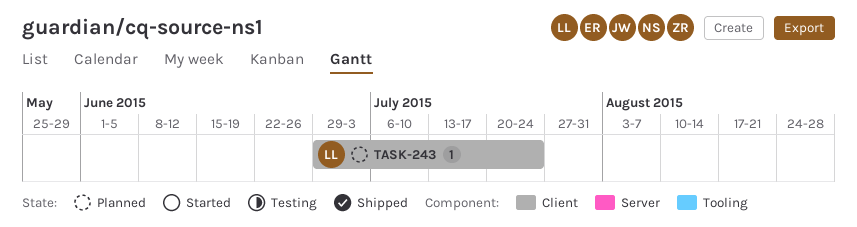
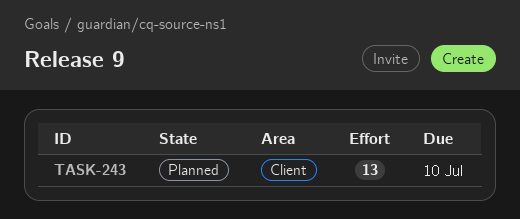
TASK-243, estimate: 1 -> 13
TASK-243, due: Jul 24 -> Jul 10

